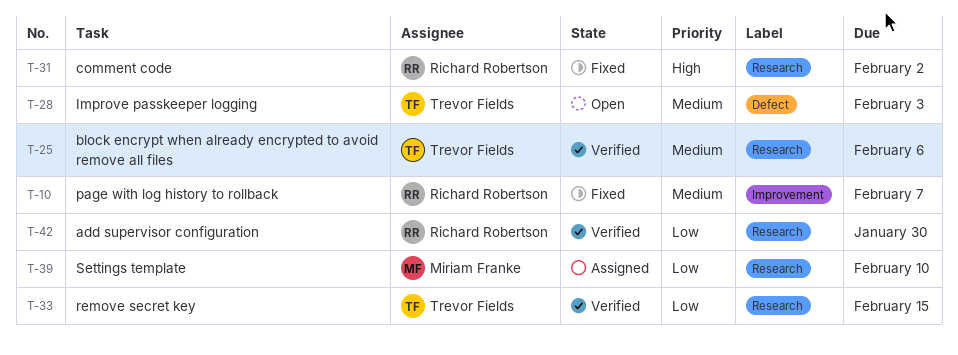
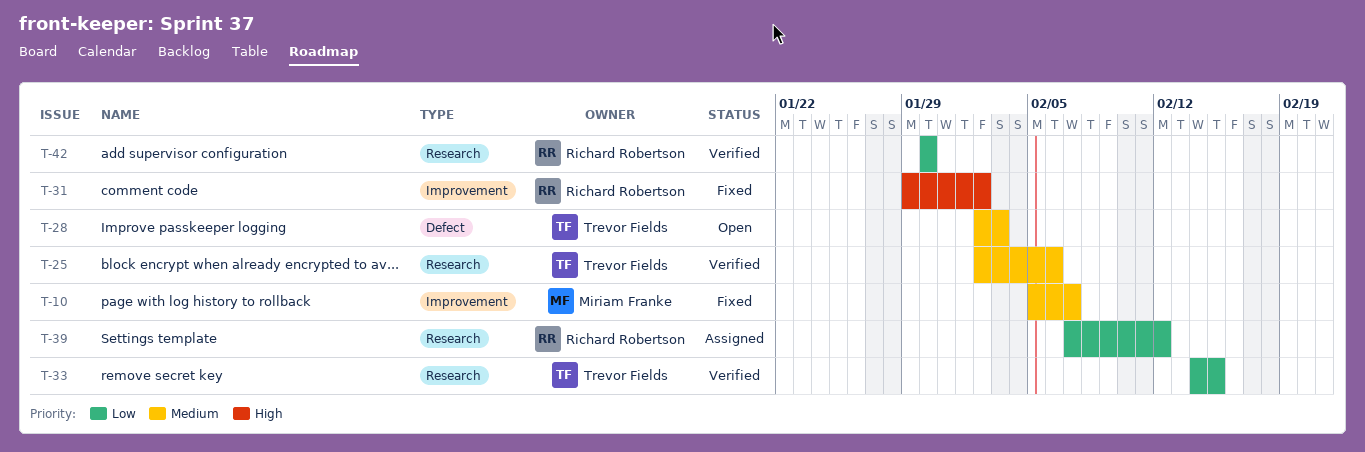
T-10, owner: Richard Robertson -> Miriam Franke
T-31, label: Research -> Improvement
T-39, owner: Miriam Franke -> Richard Robertson
T-39, due: Feb 10 -> Feb 12

